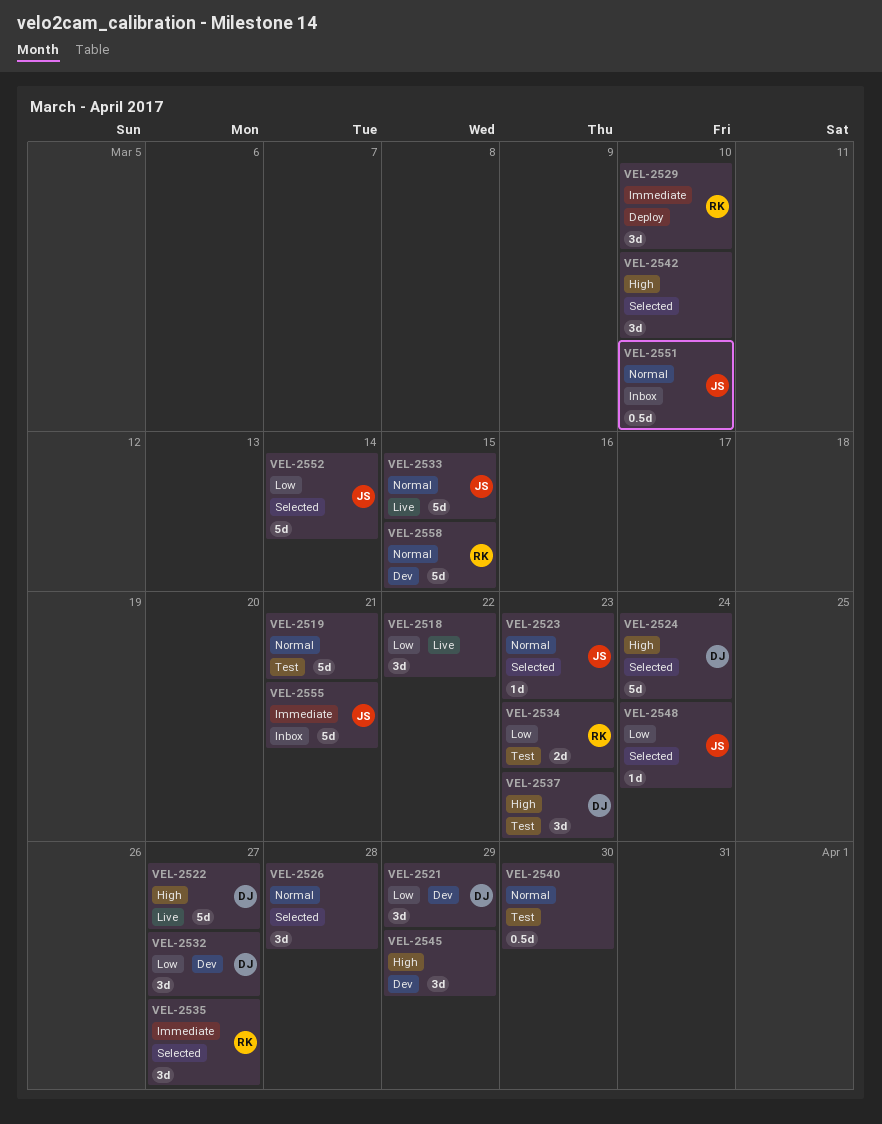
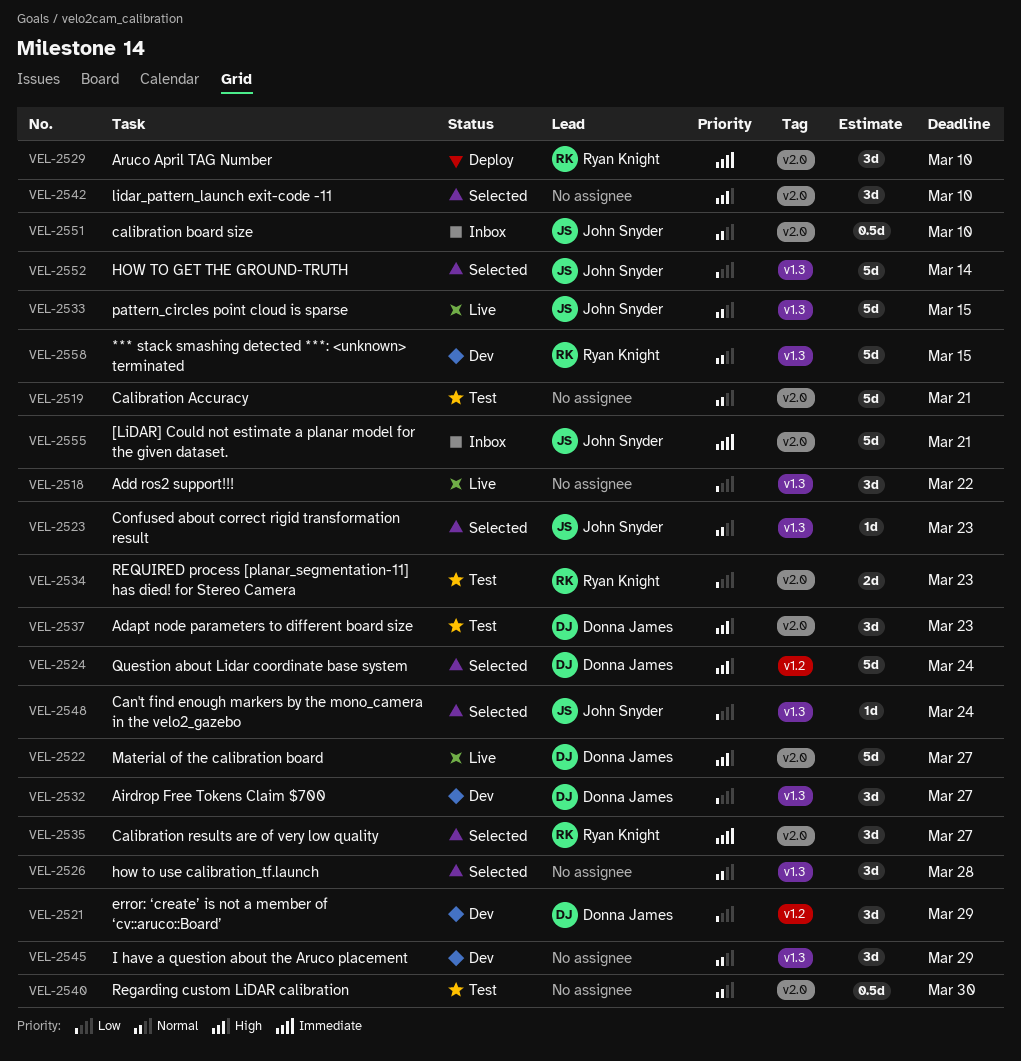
VEL-2545, priority: High -> Normal

